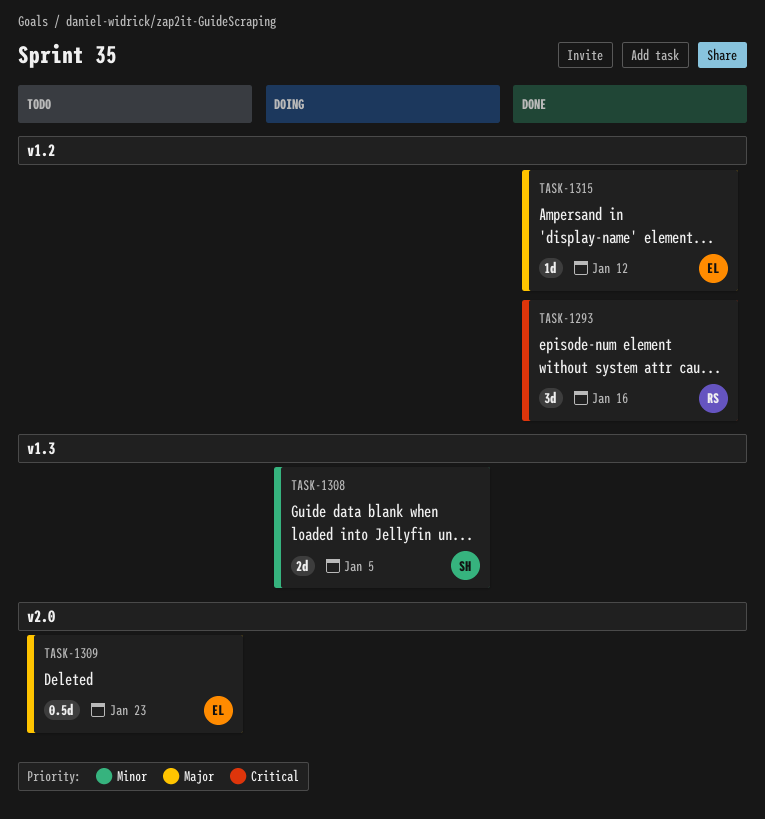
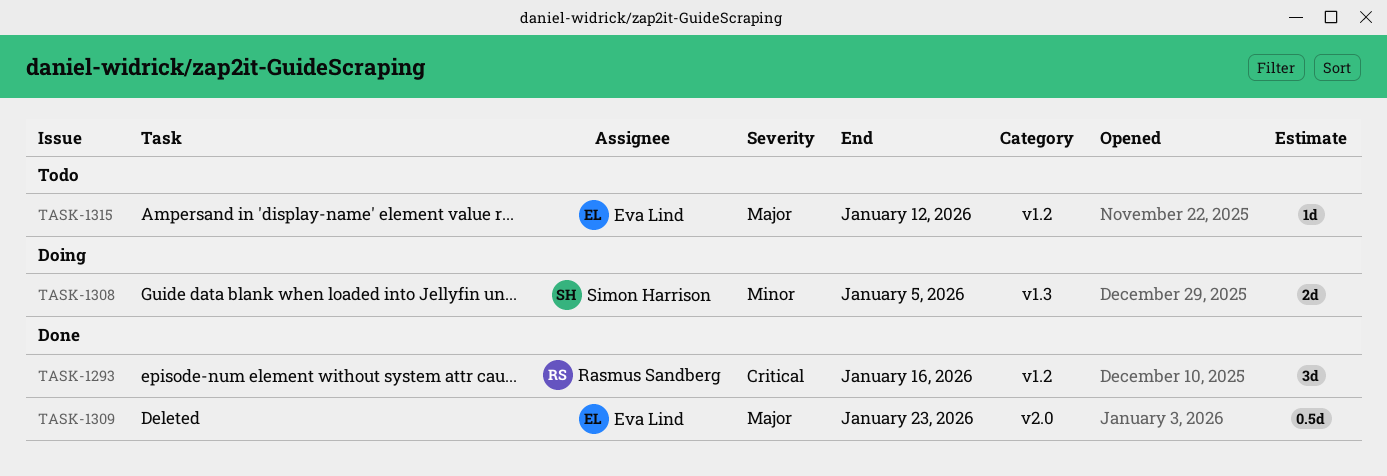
TASK-1309, status: Todo -> Done
TASK-1315, status: Done -> Todo

